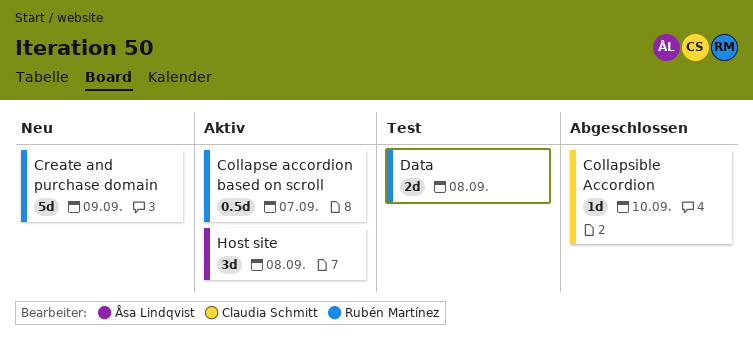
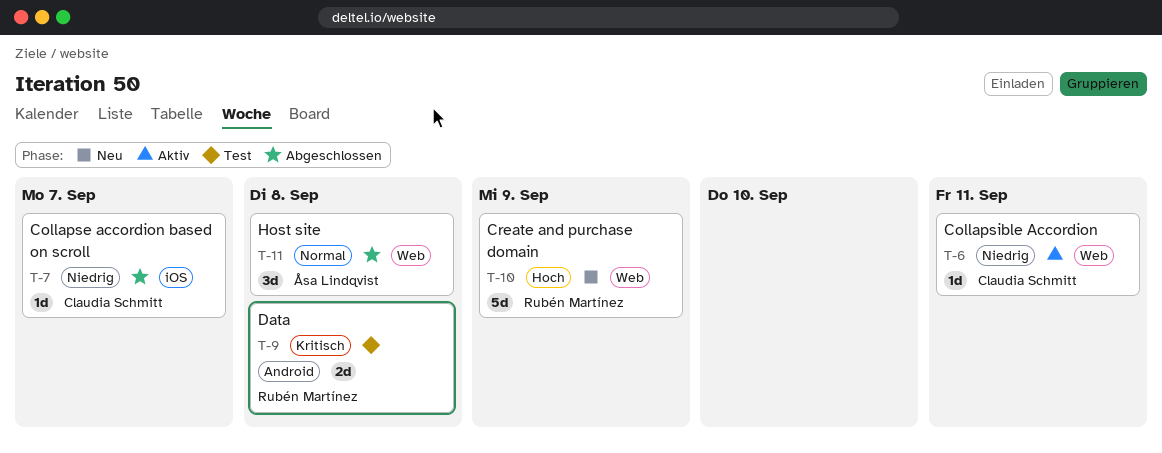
Collapse accordion based on scroll, status: Aktiv -> Abgeschlossen
Collapse accordion based on scroll, owner: Rubén Martínez -> Claudia Schmitt
Collapse accordion based on scroll, estimate: 0.5d -> 1d
Collapsible Accordion, status: Abgeschlossen -> Aktiv
Collapsible Accordion, due: Sep 10 -> Sep 11
Host site, status: Aktiv -> Abgeschlossen

